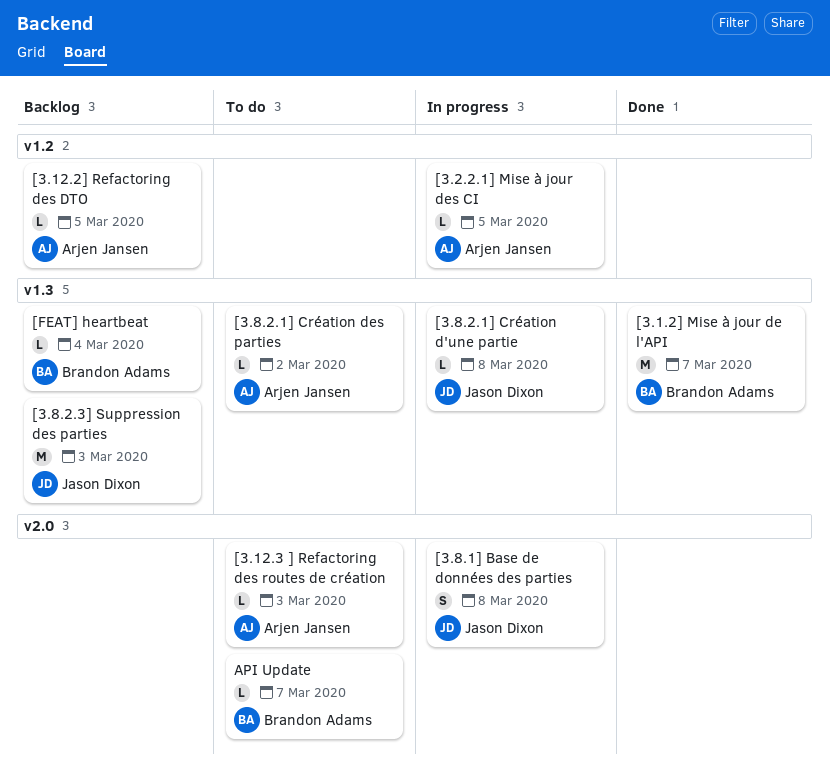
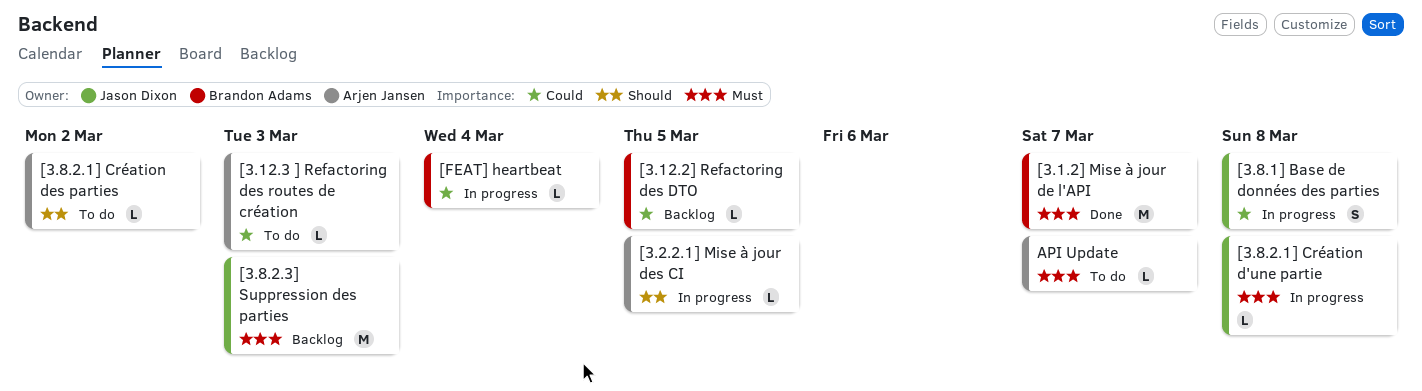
[3.12.2] Refactoring des DTO, owner: Arjen Jansen -> Brandon Adams
[FEAT] heartbeat, status: Backlog -> In progress
API Update, owner: Brandon Adams -> Arjen Jansen

